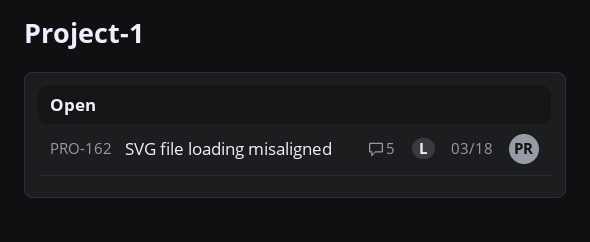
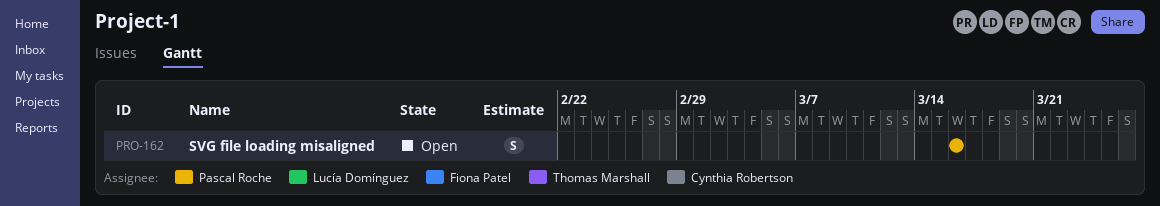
PRO-162, estimate: L -> S
PRO-162, due: Mar 18 -> Mar 16

